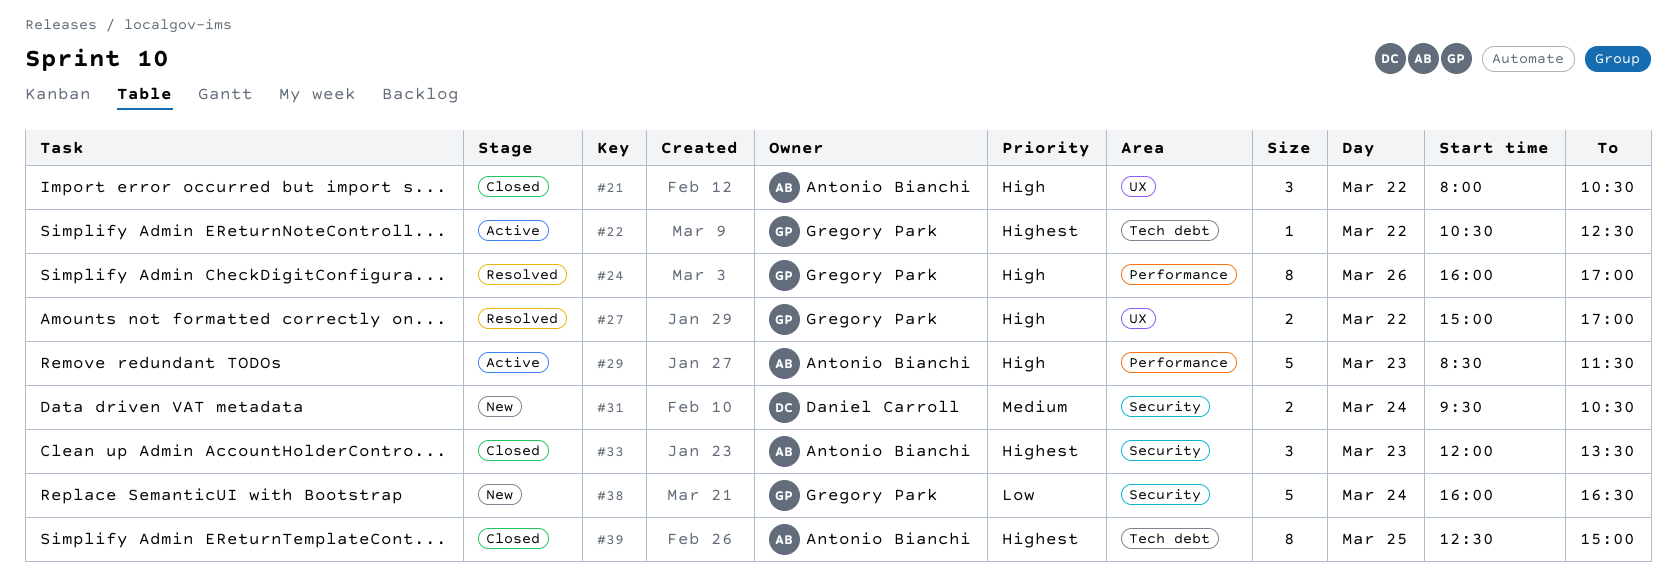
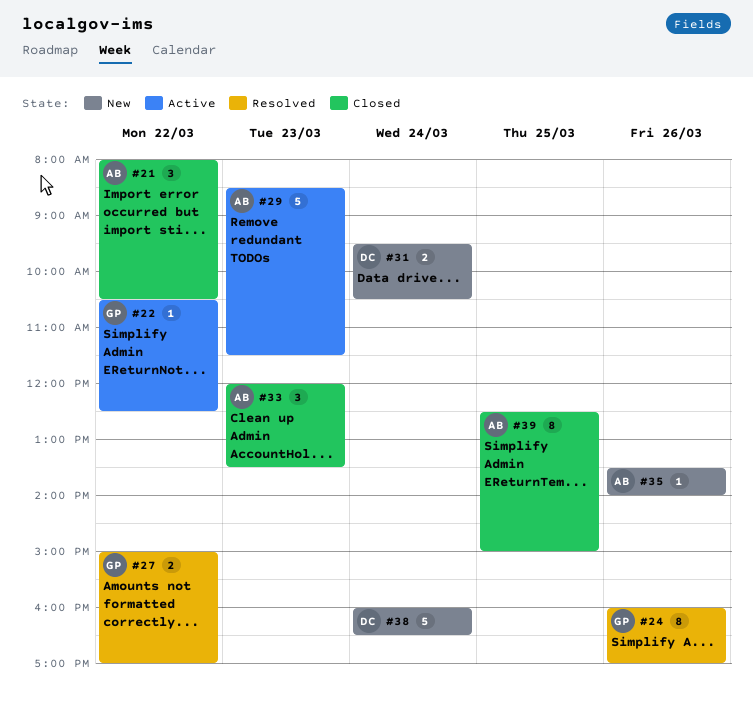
#35: none -> present
#38, owner: Gregory Park -> Daniel Carroll

